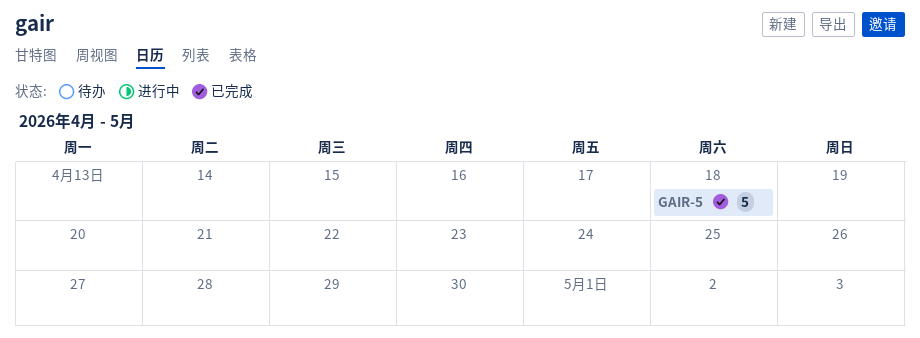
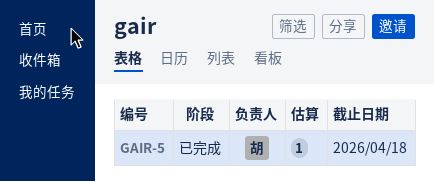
GAIR-5, estimate: 5 -> 1

